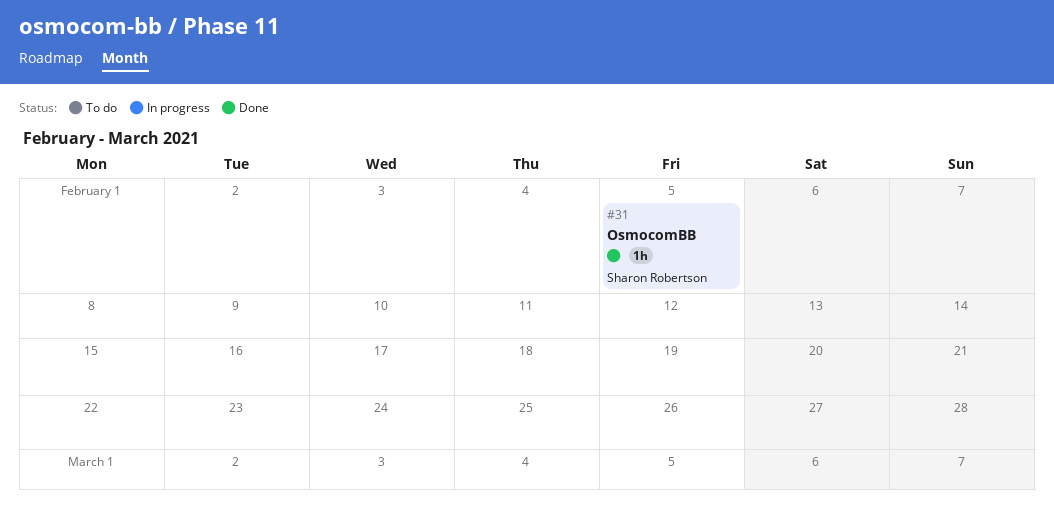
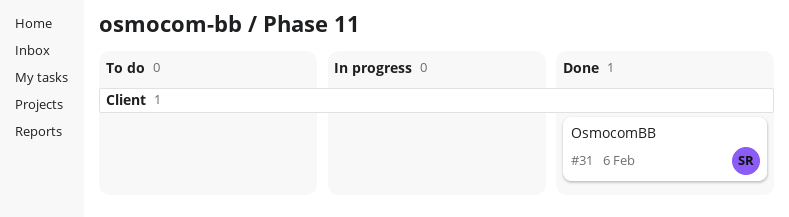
#31, due: Feb 5 -> Feb 6

